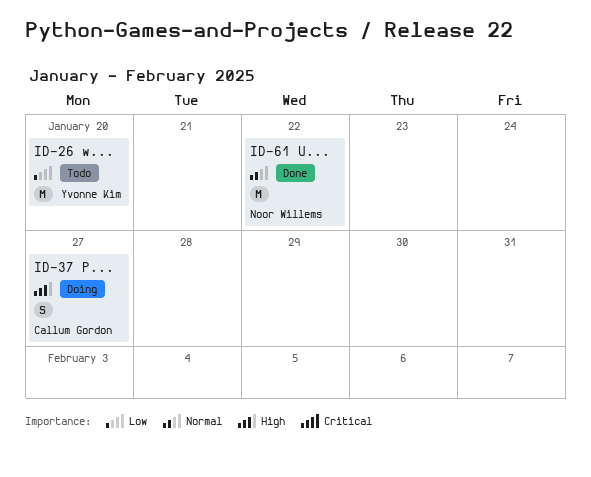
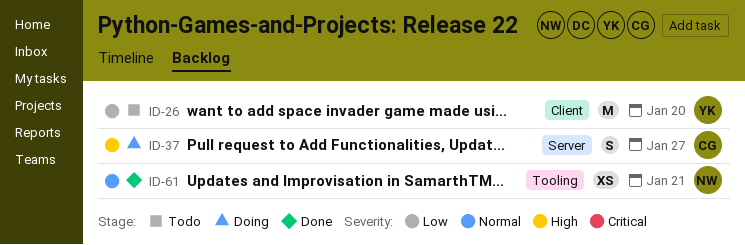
ID-61, estimate: M -> XS
ID-61, due: Jan 22 -> Jan 21

